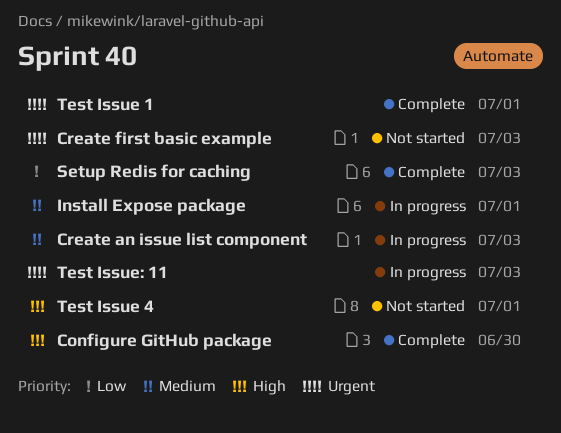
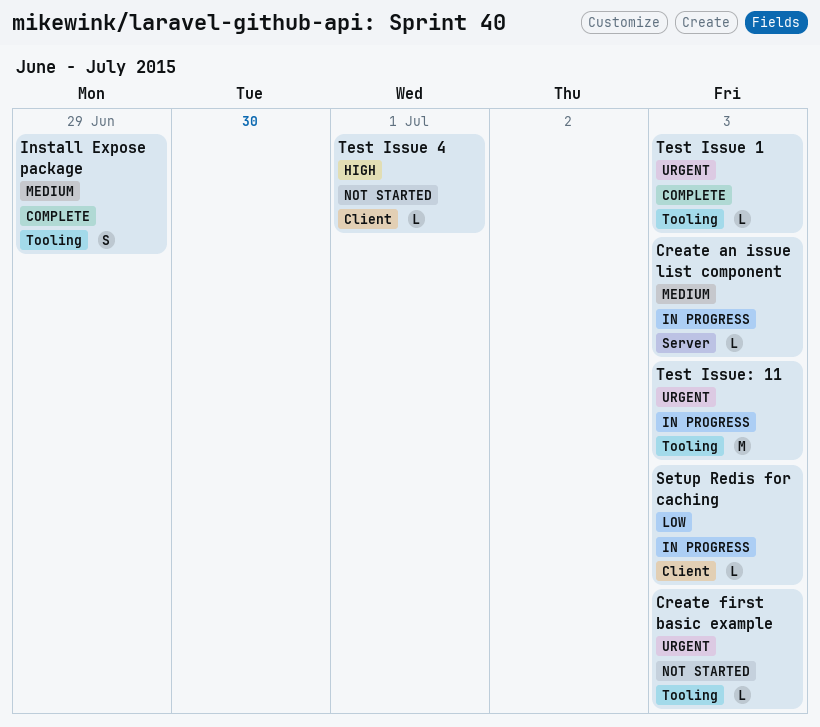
Configure GitHub package: present -> none
Install Expose package, status: In progress -> Complete
Install Expose package, due: Jul 1 -> Jun 29
Setup Redis for caching, status: Complete -> In progress
Test Issue 1, due: Jul 1 -> Jul 3

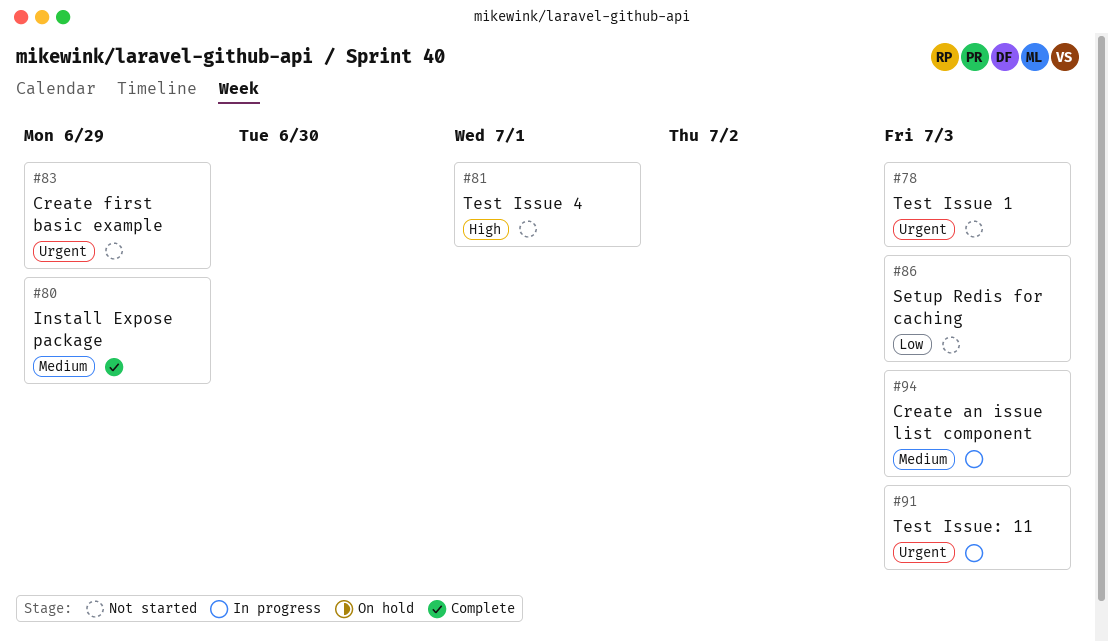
Create first basic example, due: Jul 3 -> Jun 29
Setup Redis for caching, status: In progress -> Not started
Test Issue 1, status: Complete -> Not started

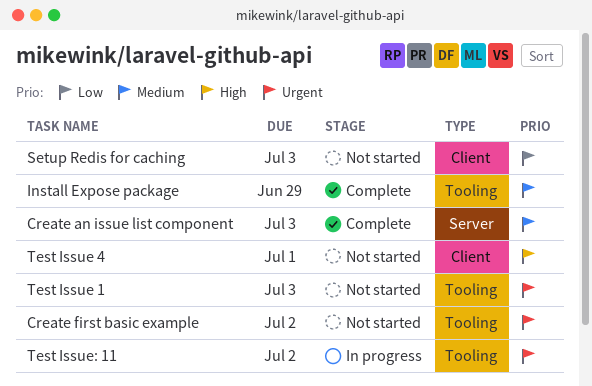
Create an issue list component, status: In progress -> Complete
Create first basic example, due: Jun 29 -> Jul 2
Test Issue: 11, due: Jul 3 -> Jul 2

